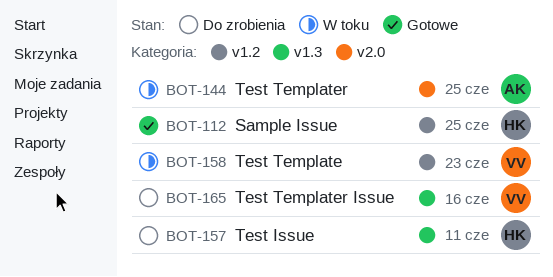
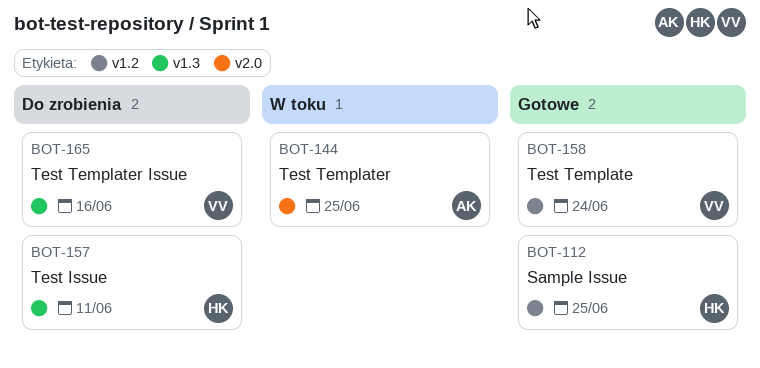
BOT-158, status: W toku -> Gotowe
BOT-158, due: Jun 23 -> Jun 24

